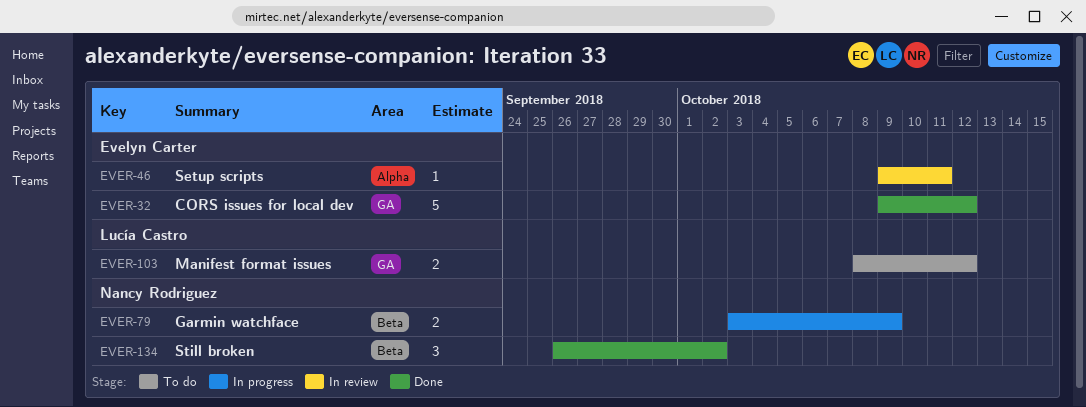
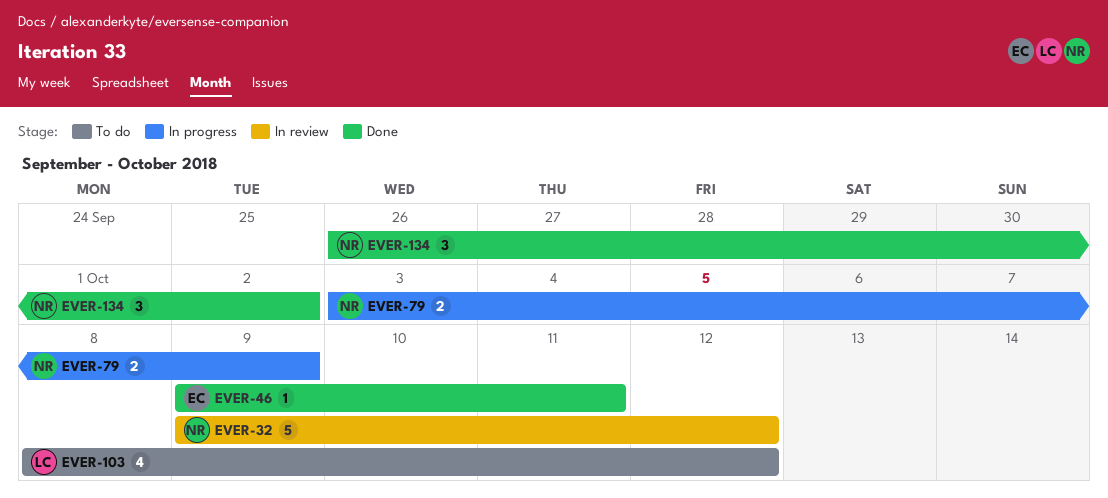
EVER-32, status: Done -> In review
EVER-32, owner: Evelyn Carter -> Nancy Rodriguez
EVER-46, status: In review -> Done
EVER-103, estimate: 2 -> 4

